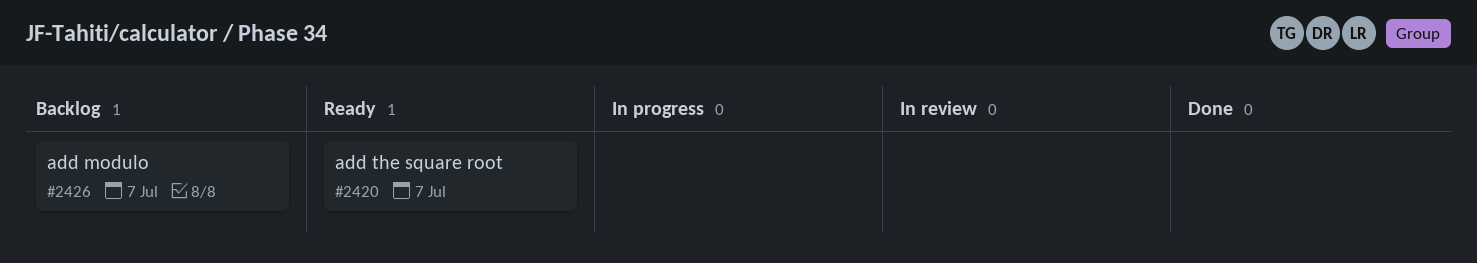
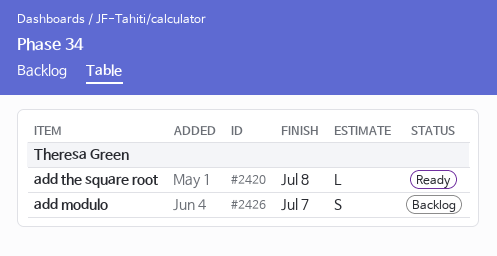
#2420, due: Jul 7 -> Jul 8

